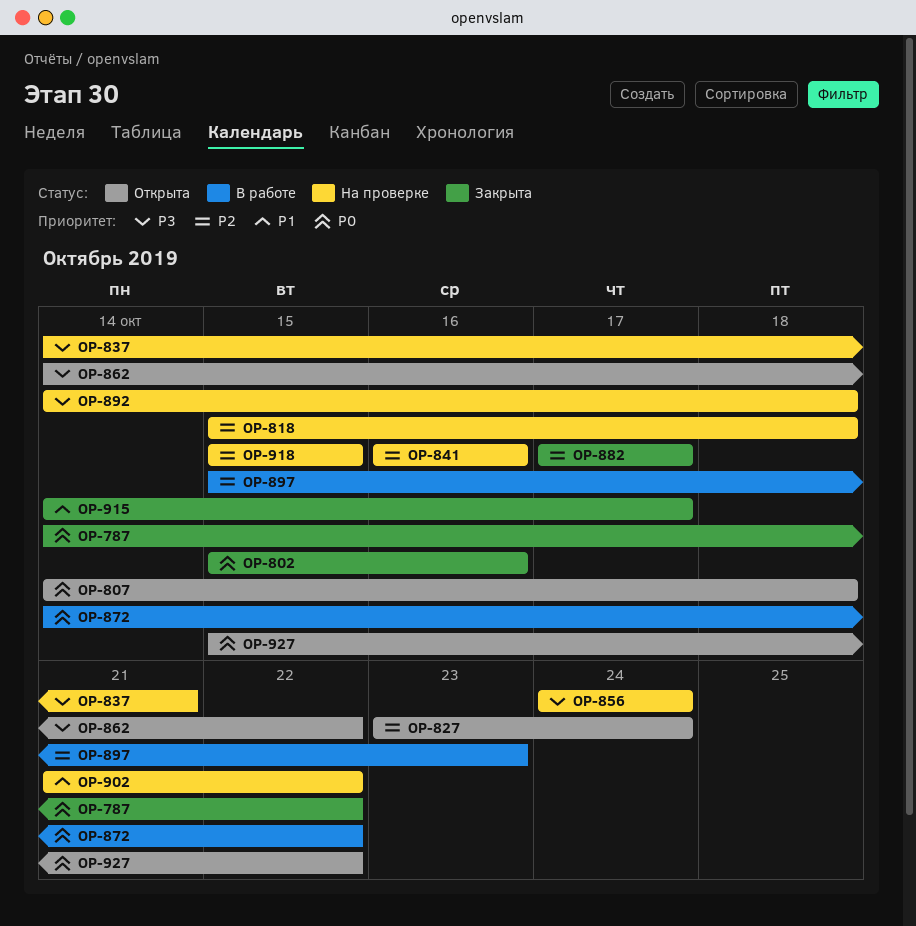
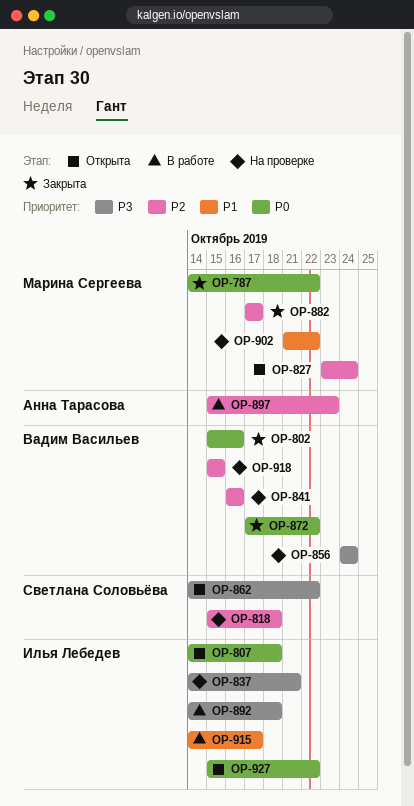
OP-872, status: В работе -> Закрыта
OP-872, start: Oct 14 -> Oct 17
OP-892, status: На проверке -> В работе
OP-915, status: Закрыта -> В работе

